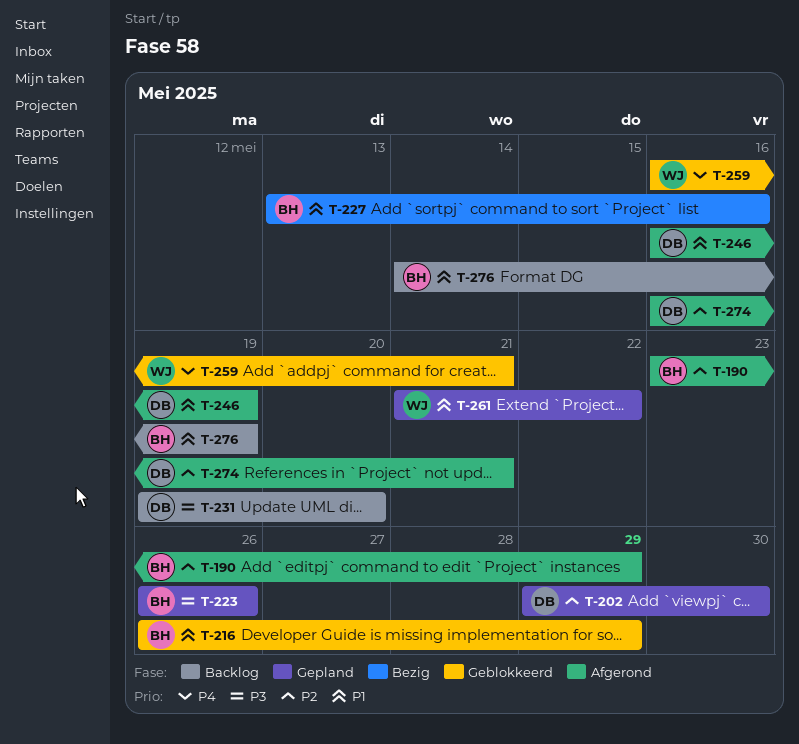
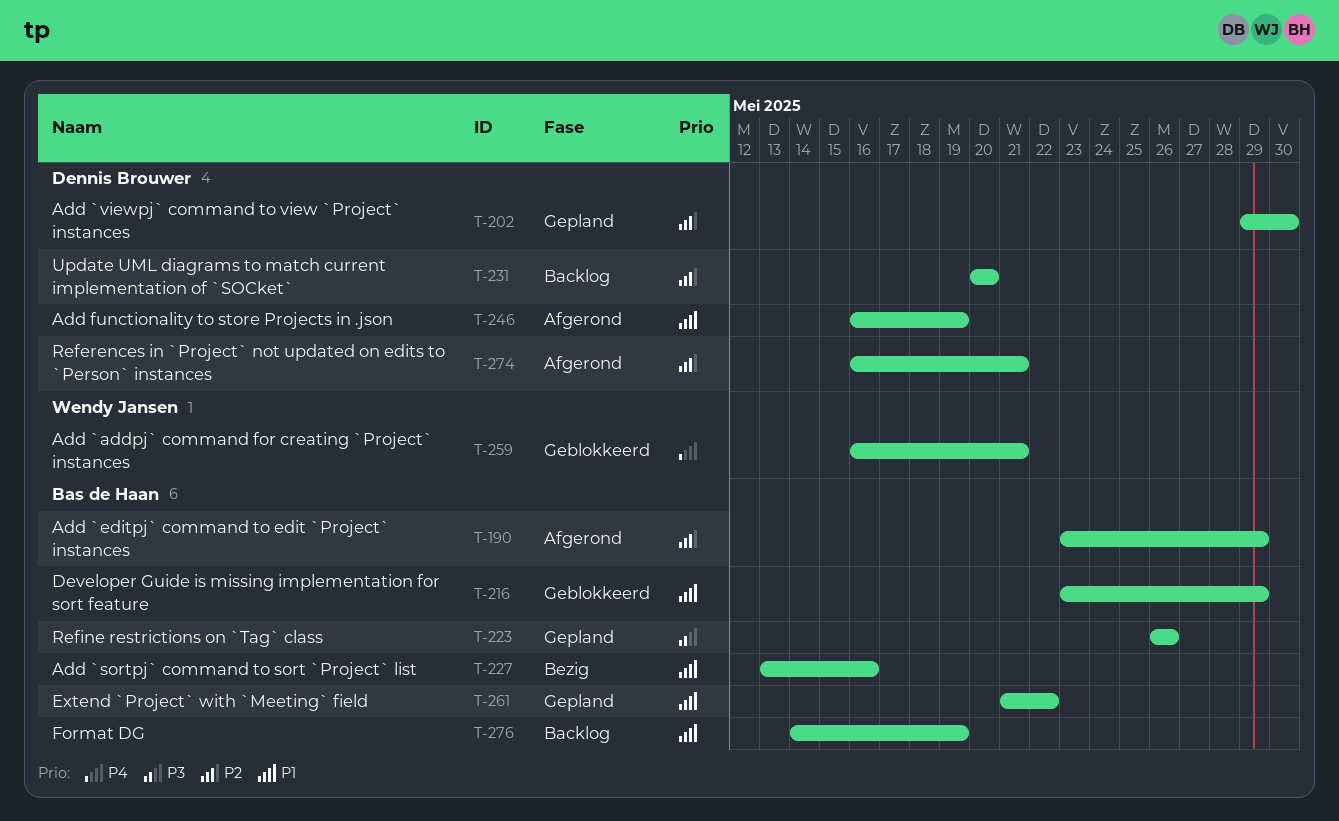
T-216, start: May 26 -> May 23
T-231, priority: P3 -> P2
T-231, start: May 19 -> May 20
T-261, owner: Wendy Jansen -> Bas de Haan

